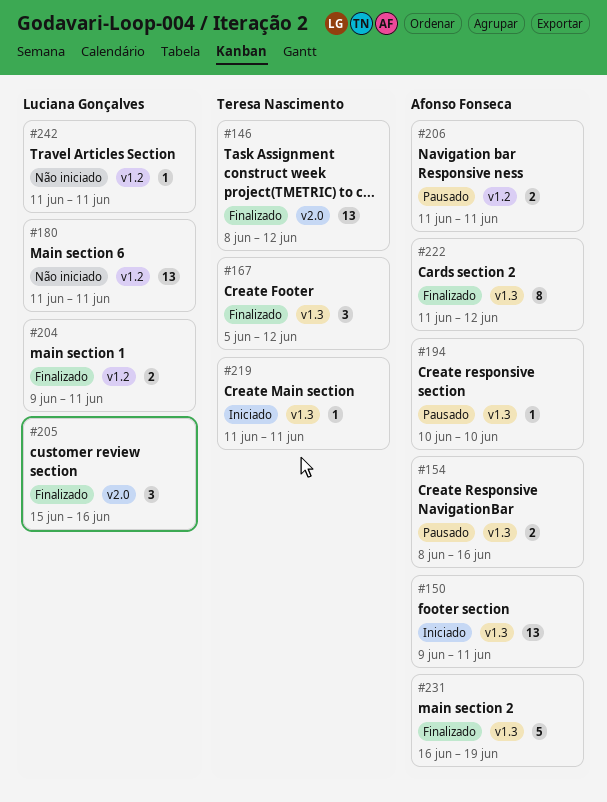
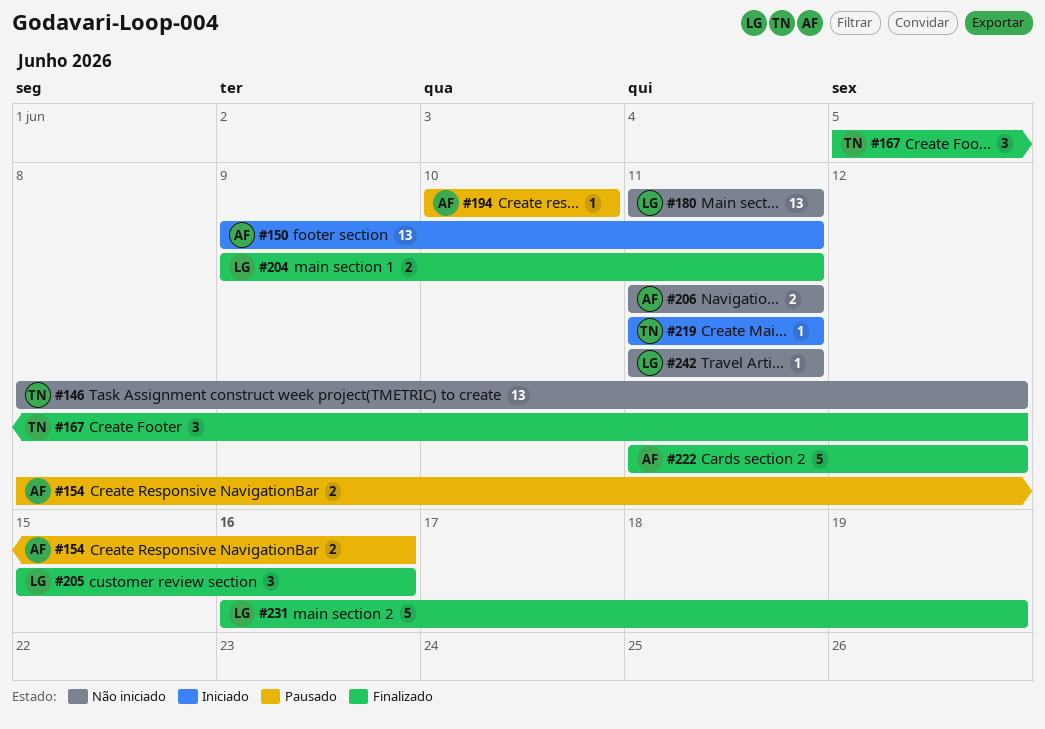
#146, status: Finalizado -> Não iniciado
#206, status: Pausado -> Não iniciado
#222, estimate: 8 -> 5
#231, owner: Afonso Fonseca -> Luciana Gonçalves

